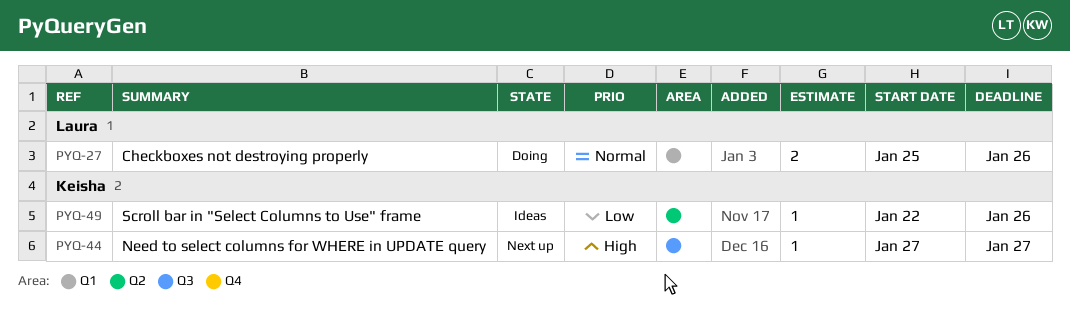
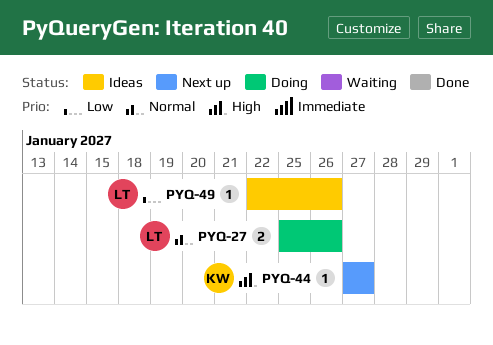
PYQ-49, owner: Keisha -> Laura

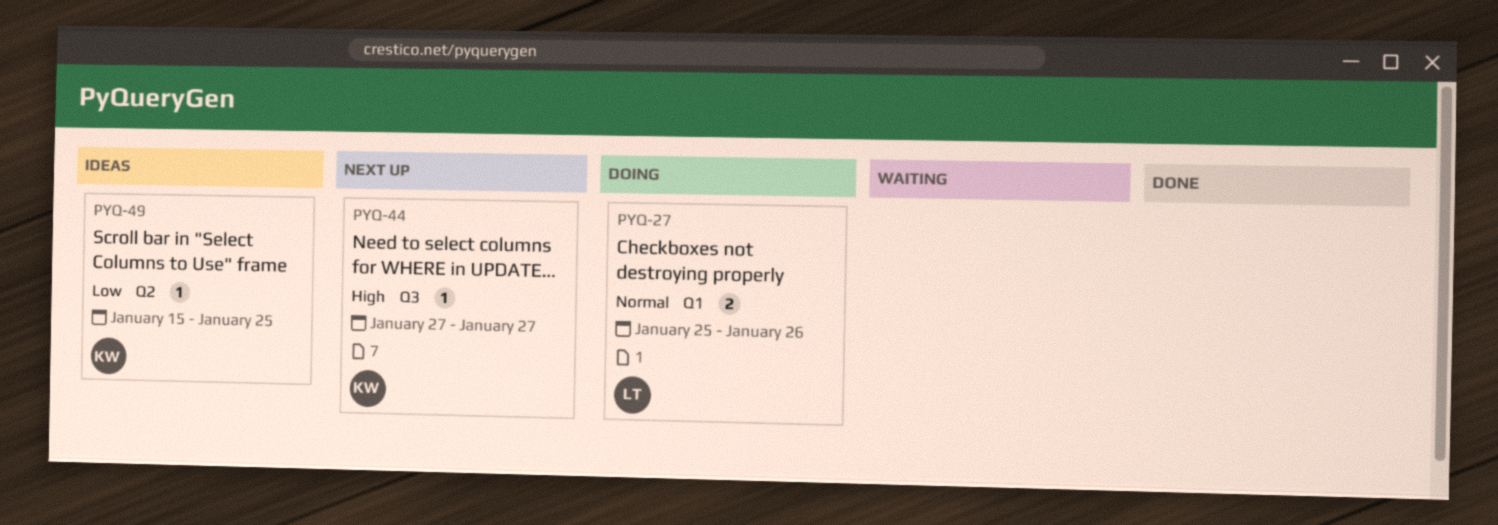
PYQ-49, owner: LT -> KW
PYQ-49, start: Jan 22 -> Jan 15
PYQ-49, due: Jan 26 -> Jan 25

